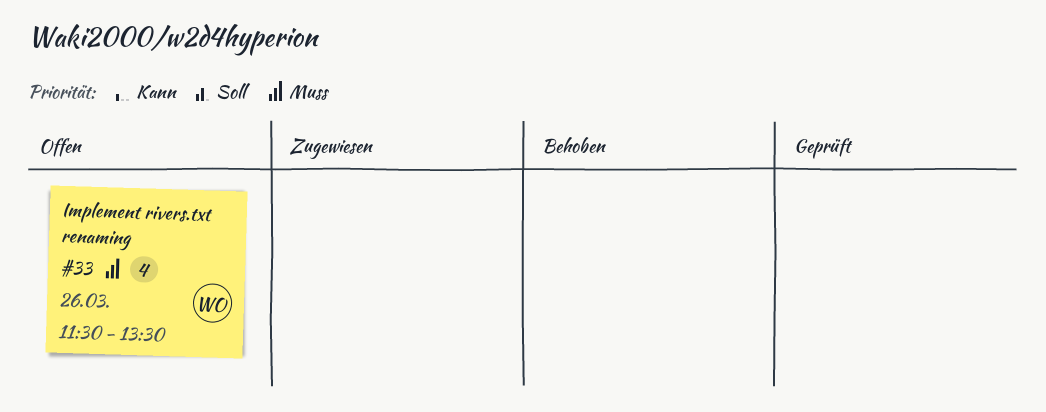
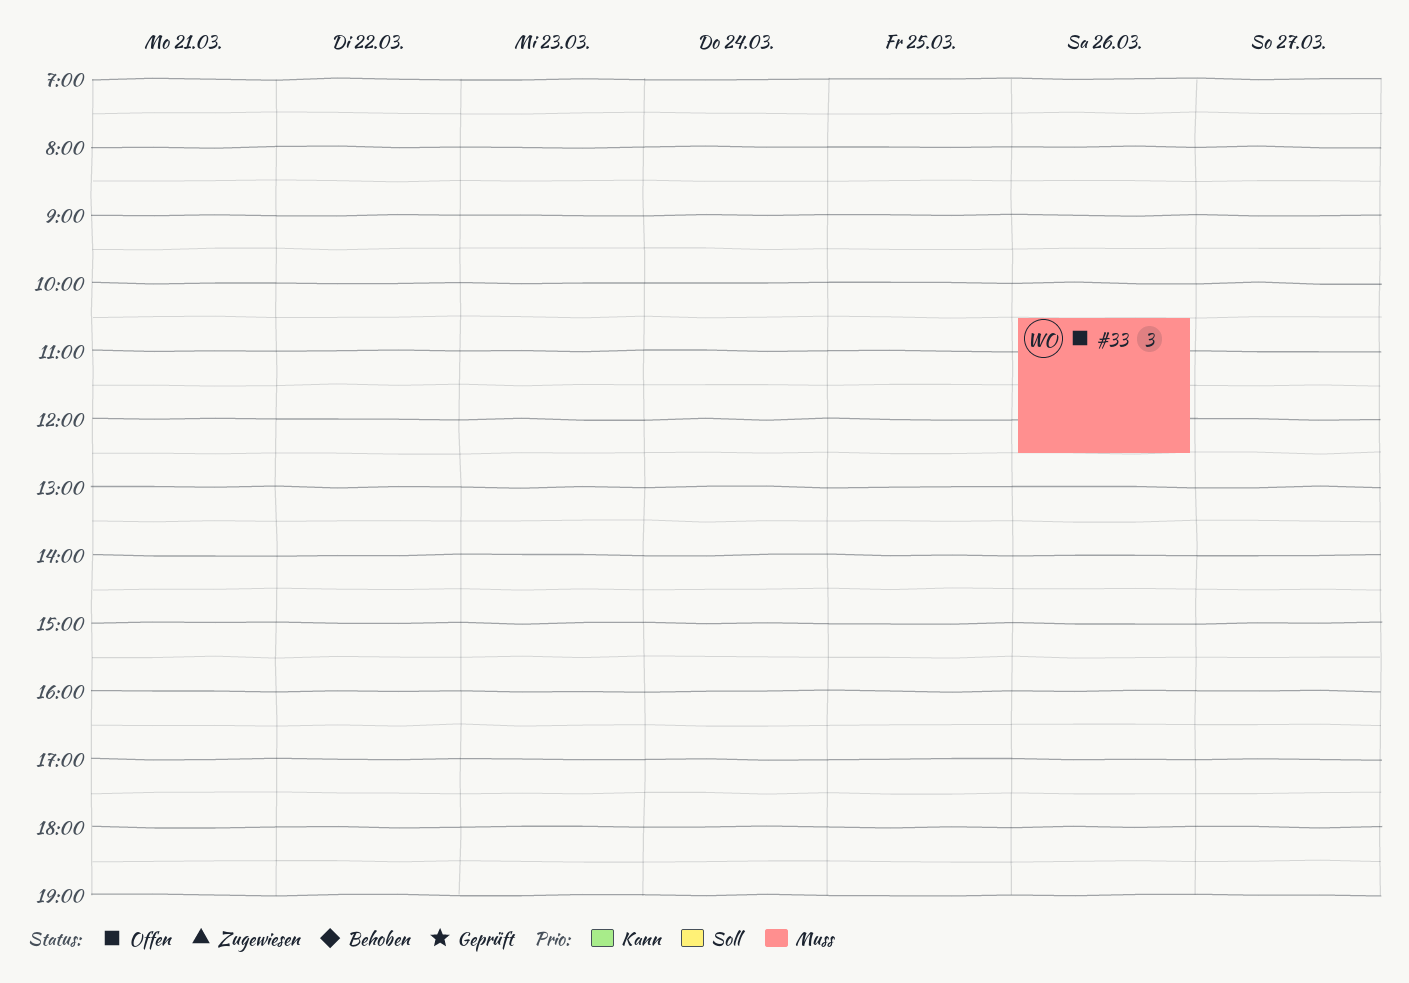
#33, estimate: 4 -> 3
#33, begins: 11:30 -> 10:30
#33, ends: 13:30 -> 12:30

